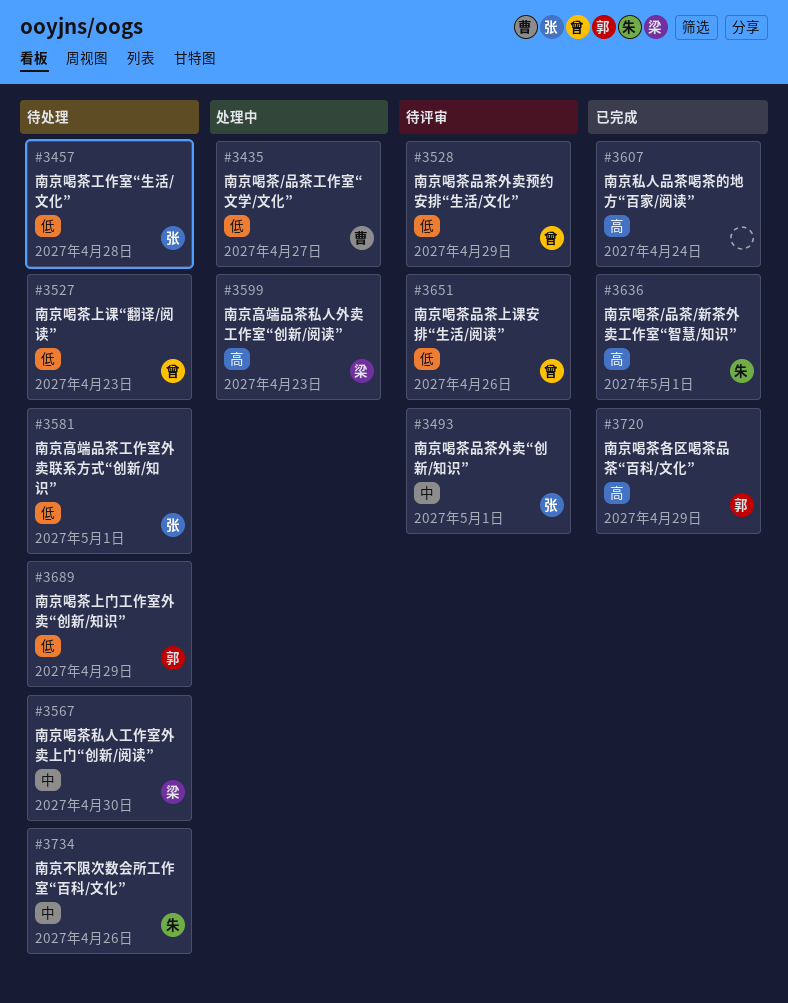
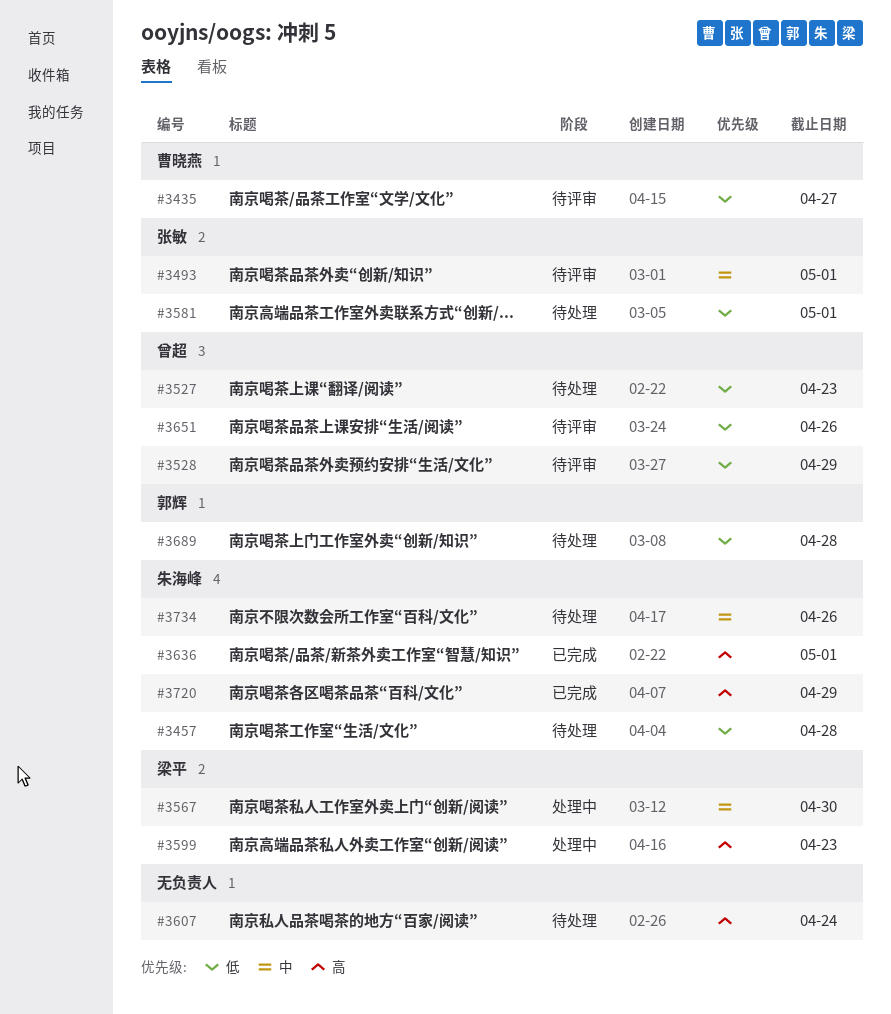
#3435, status: 处理中 -> 待评审
#3457, owner: 张敏 -> 朱海峰
#3567, status: 待处理 -> 处理中
#3607, status: 已完成 -> 待处理
#3689, due: Apr 29 -> Apr 28
#3720, owner: 郭辉 -> 朱海峰

